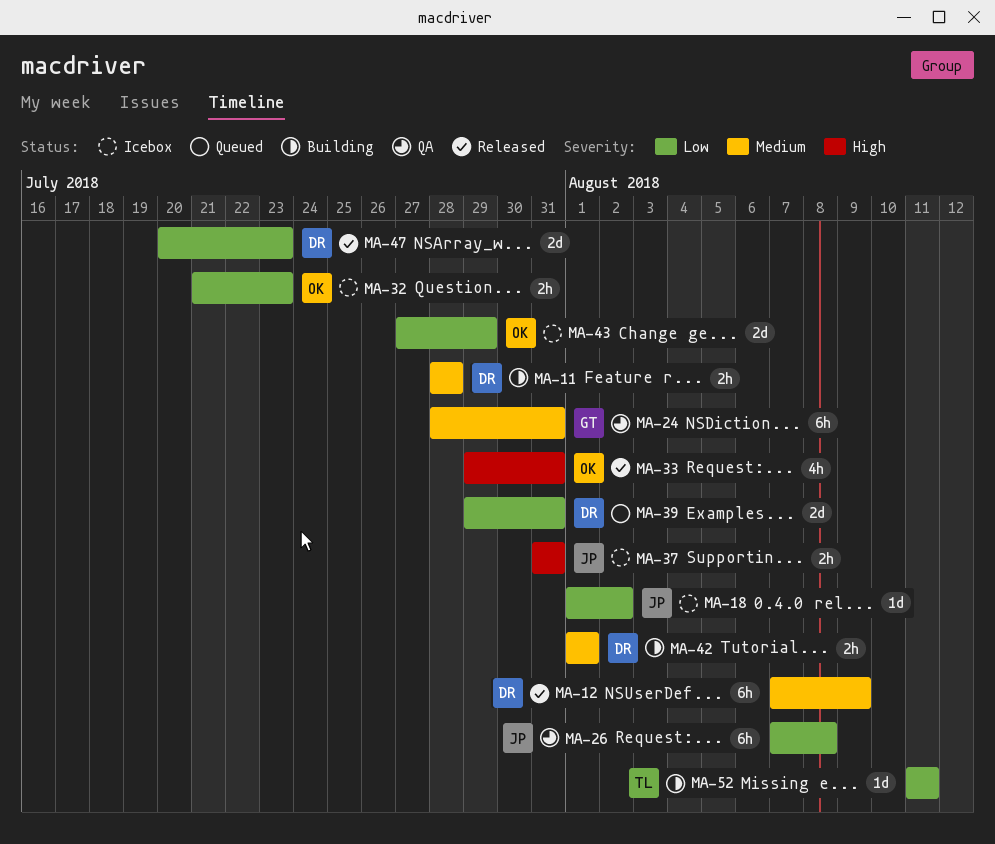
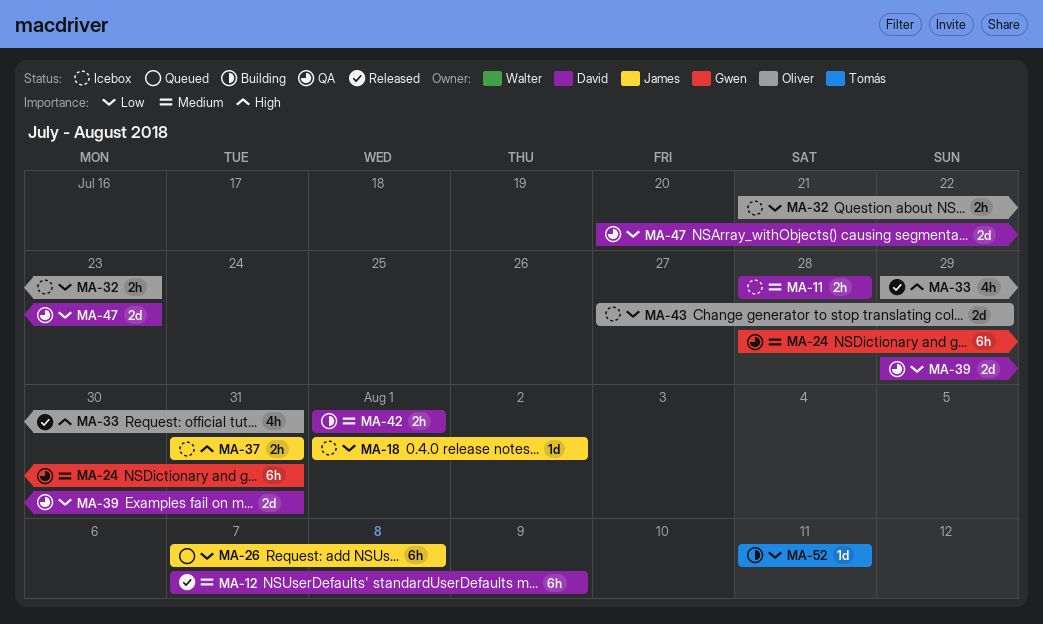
MA-11, status: Building -> Icebox
MA-26, status: QA -> Queued
MA-39, status: Queued -> QA
MA-47, status: Released -> QA

